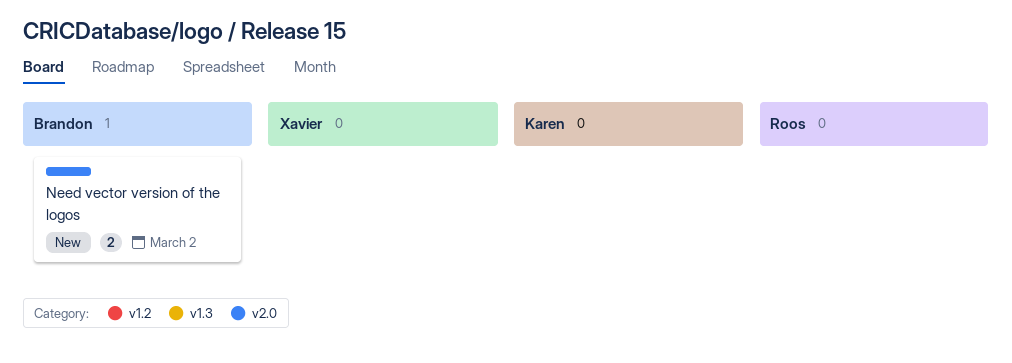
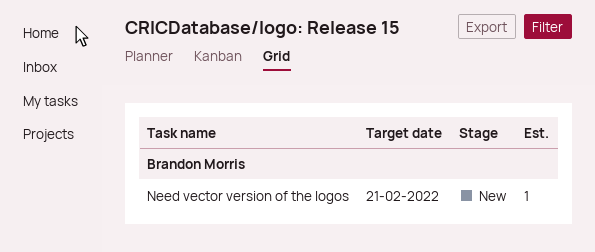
Need vector version of the logos, estimate: 2 -> 1
Need vector version of the logos, due: Mar 2 -> Feb 21

